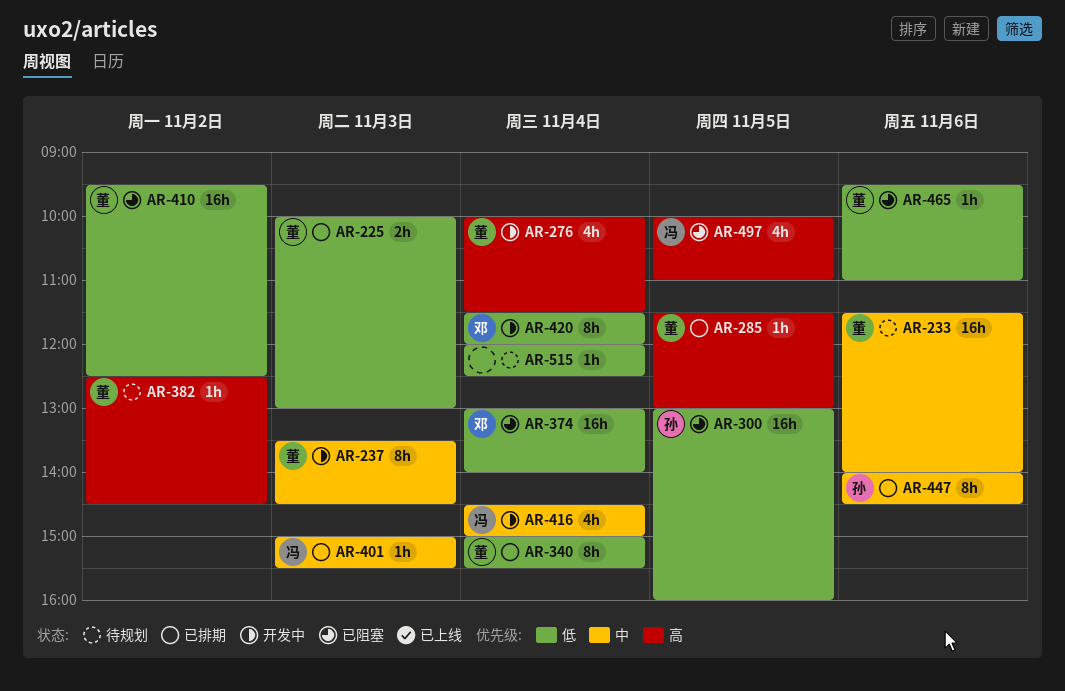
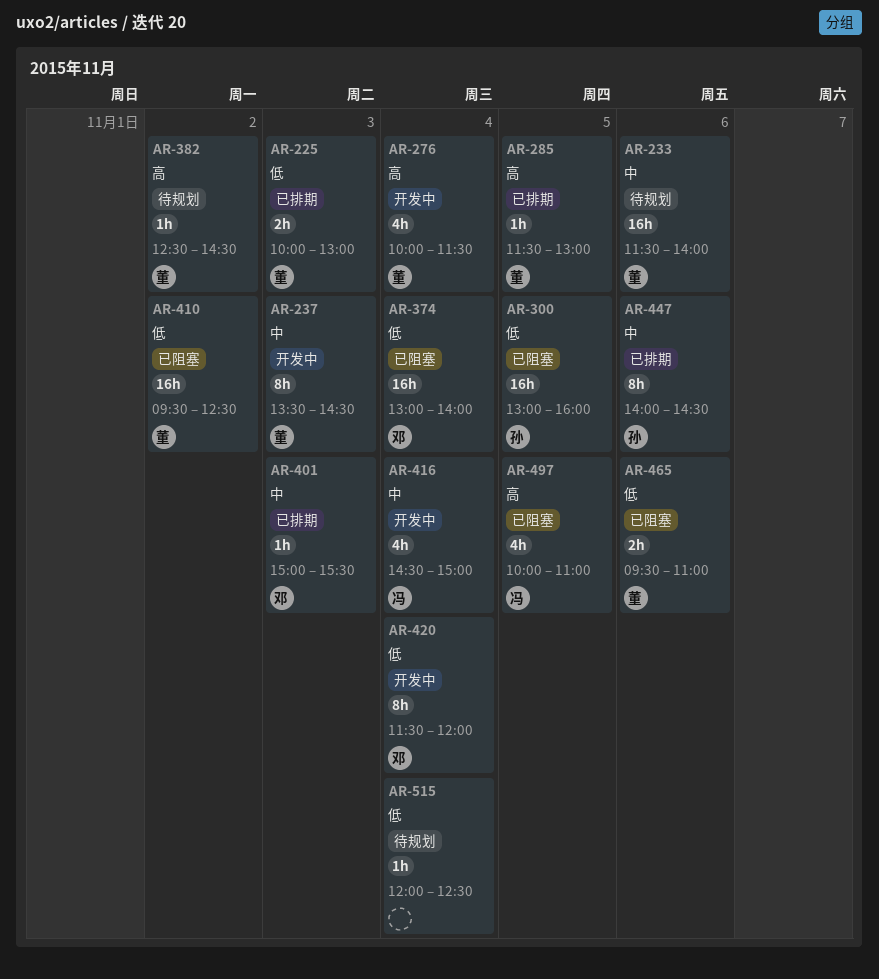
AR-340: present -> none
AR-401, owner: 冯 -> 邓
AR-465, estimate: 1h -> 2h

